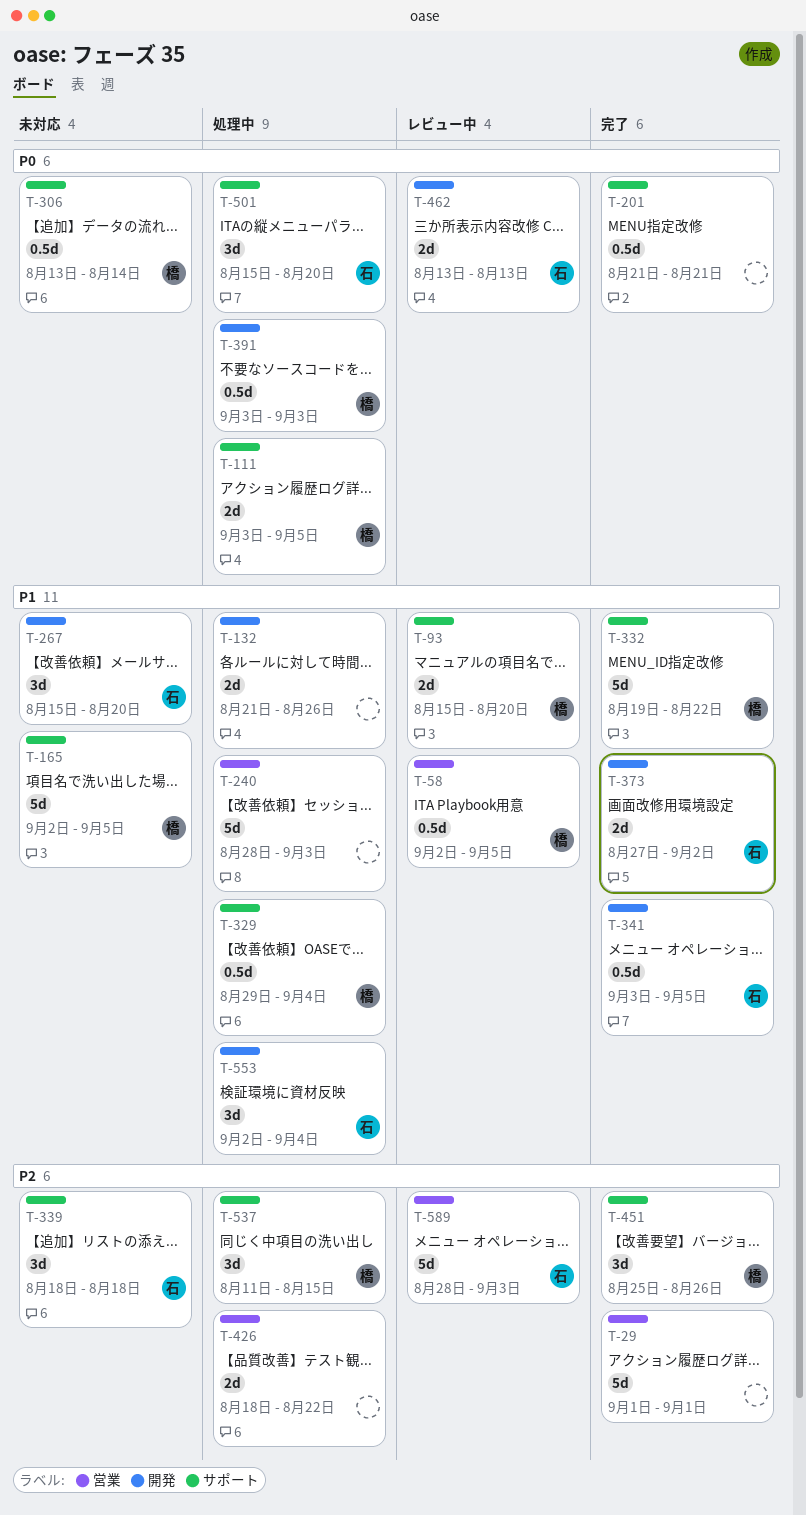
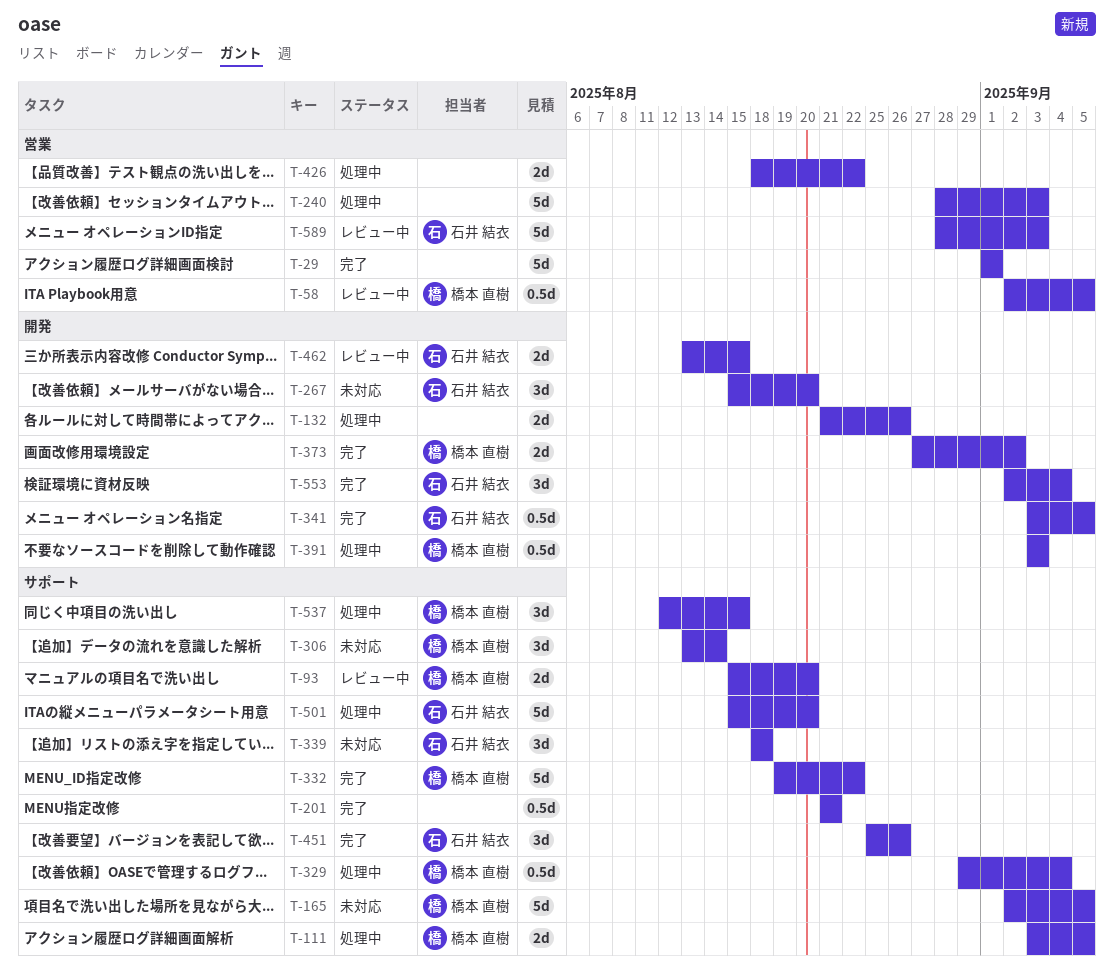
T-306, estimate: 0.5d -> 3d
T-373, owner: 石井 結衣 -> 橋本 直樹
T-451, owner: 橋本 直樹 -> 石井 結衣
T-462, due: Aug 13 -> Aug 15
T-501, estimate: 3d -> 5d
T-537, start: Aug 11 -> Aug 12
T-553, status: 処理中 -> 完了

